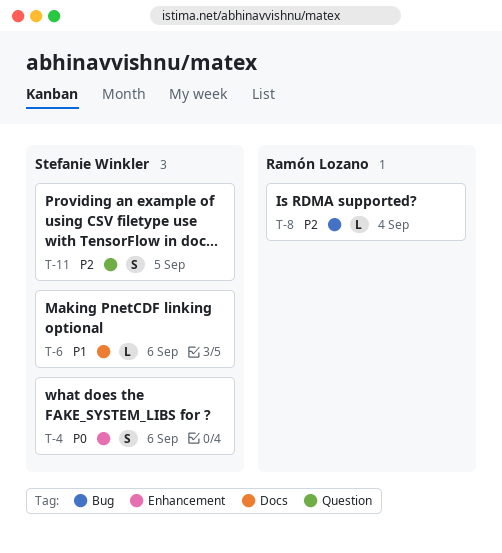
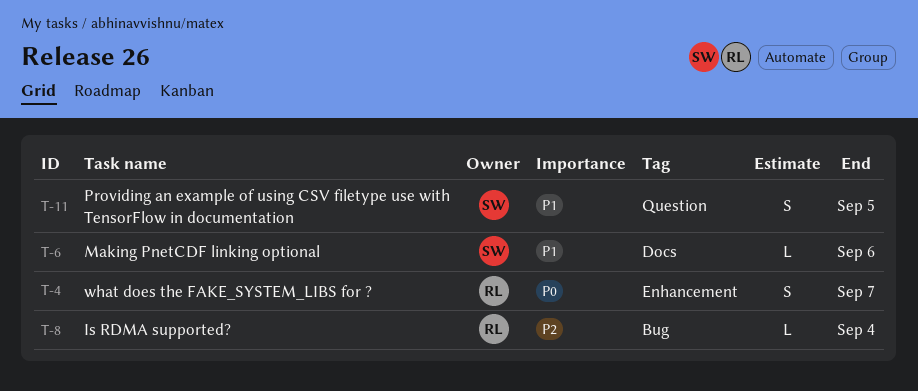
T-4, owner: Stefanie Winkler -> Ramón Lozano
T-4, due: Sep 6 -> Sep 7
T-11, priority: P2 -> P1

